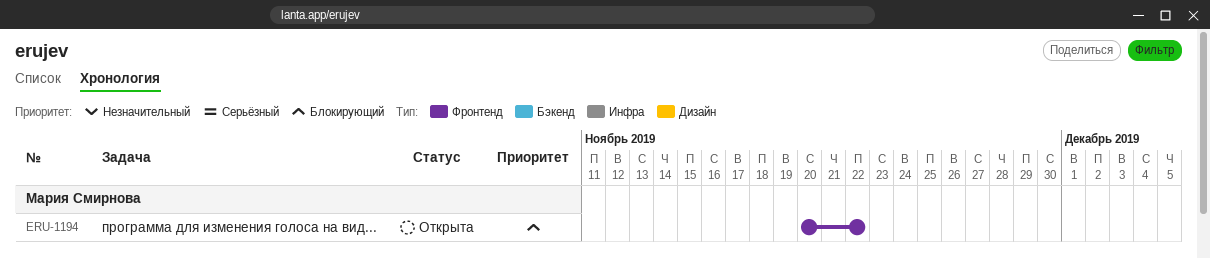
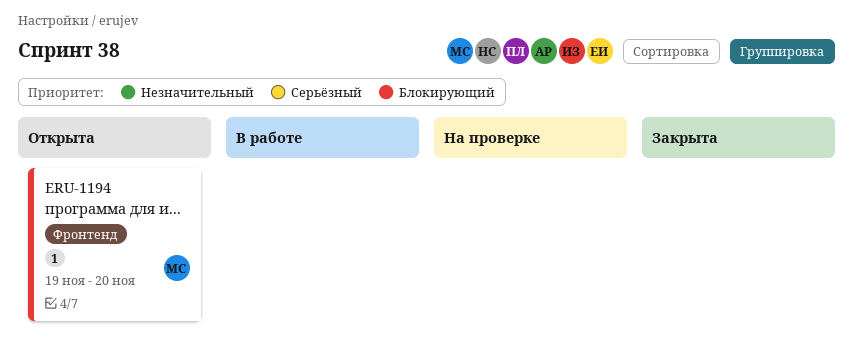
ERU-1194, start: Nov 20 -> Nov 19
ERU-1194, due: Nov 22 -> Nov 20

